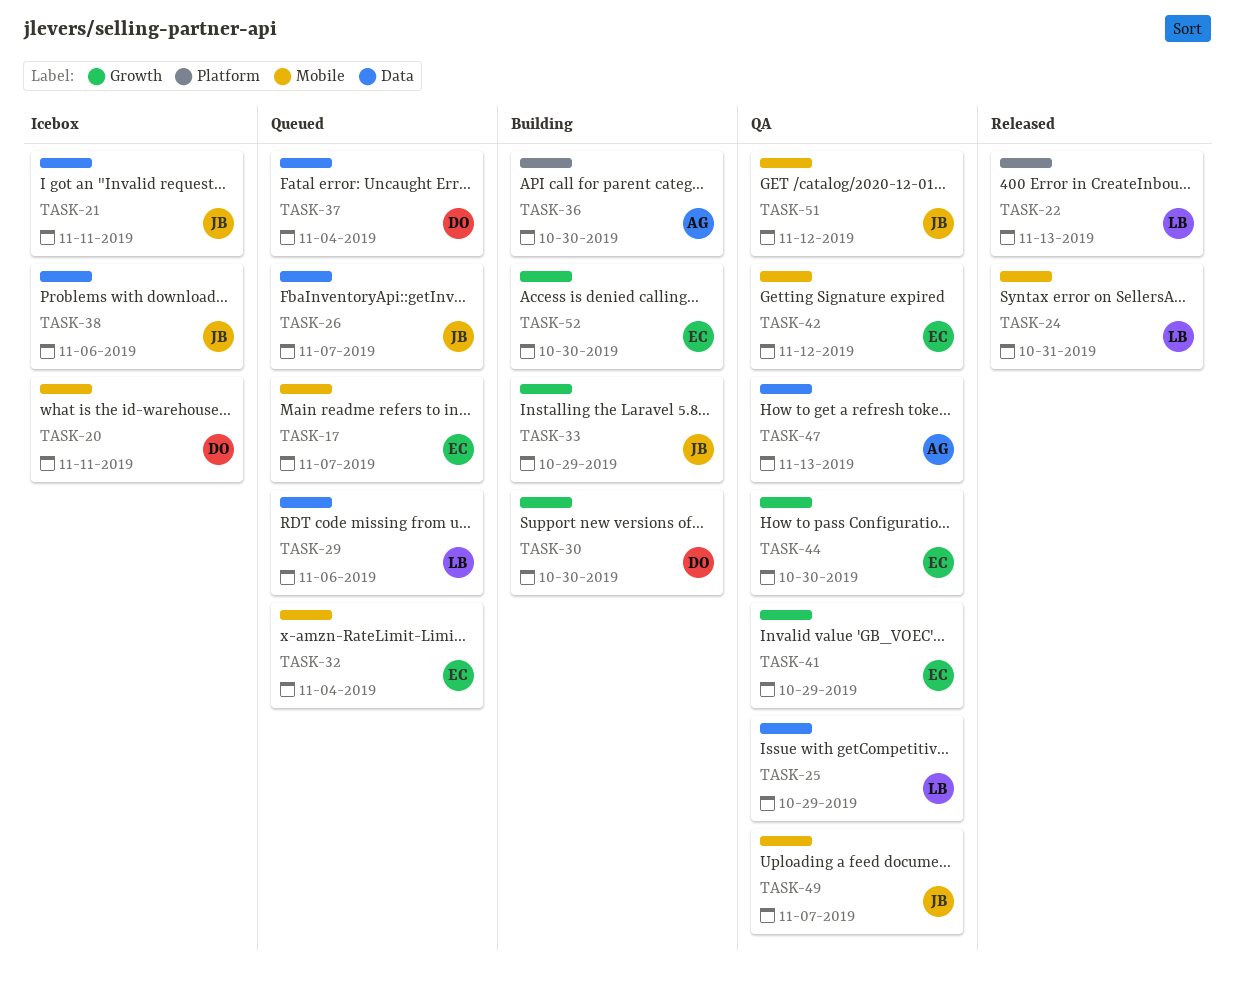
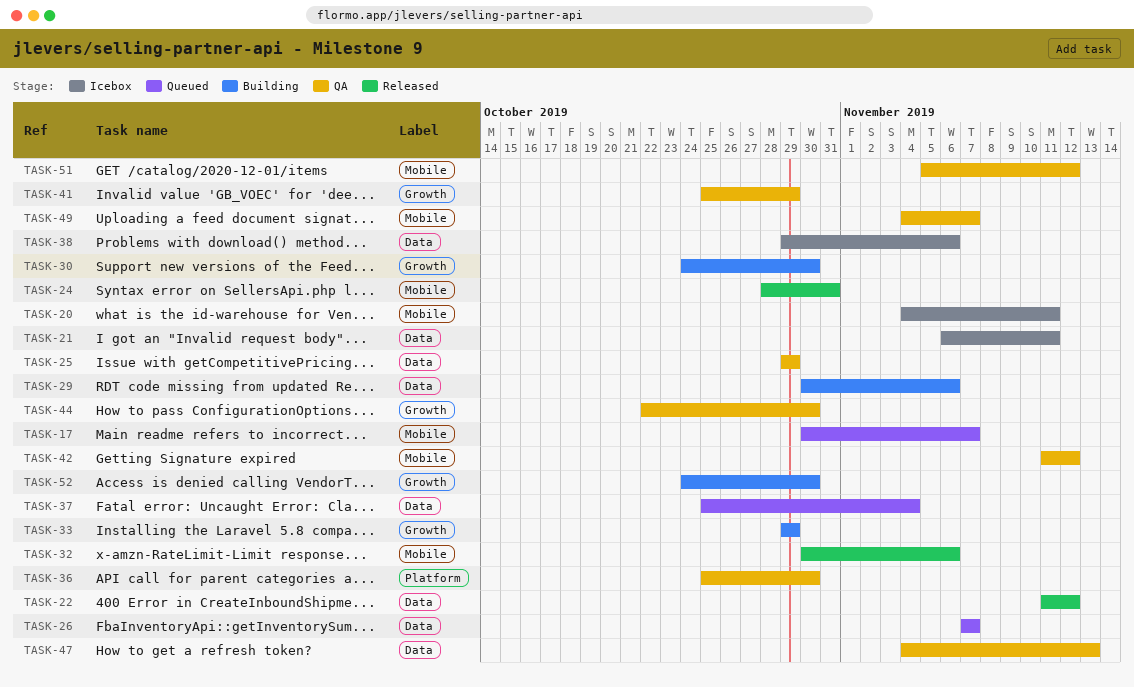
TASK-22, label: Platform -> Data
TASK-22, due: Nov 13 -> Nov 12
TASK-29, status: Queued -> Building
TASK-32, status: Queued -> Released
TASK-32, due: Nov 4 -> Nov 6
TASK-36, status: Building -> QA

